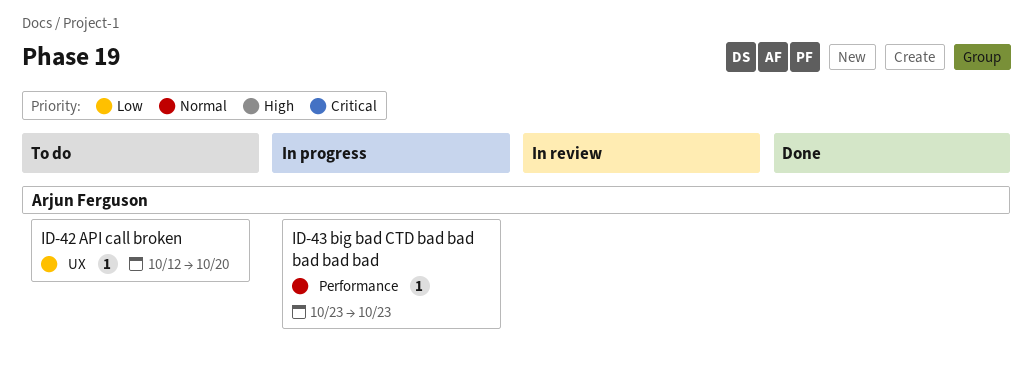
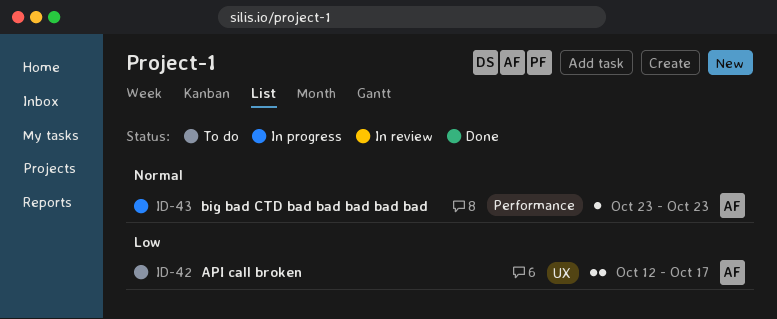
ID-42, estimate: 1 -> 2
ID-42, due: Oct 20 -> Oct 17

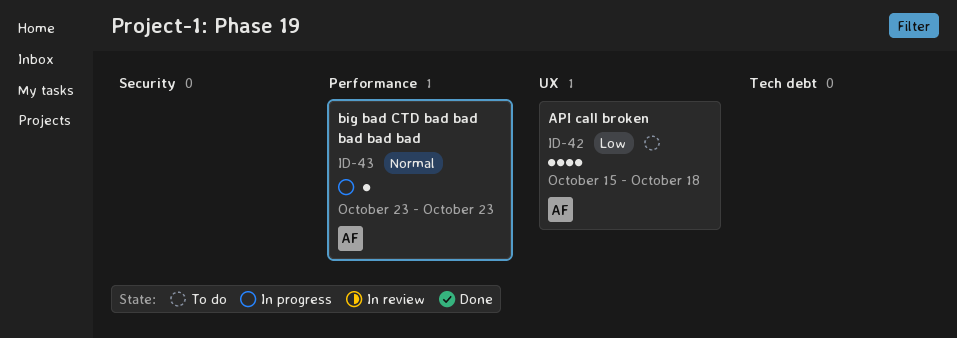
ID-42, estimate: 2 -> 4
ID-42, start: Oct 12 -> Oct 15
ID-42, due: Oct 17 -> Oct 18

